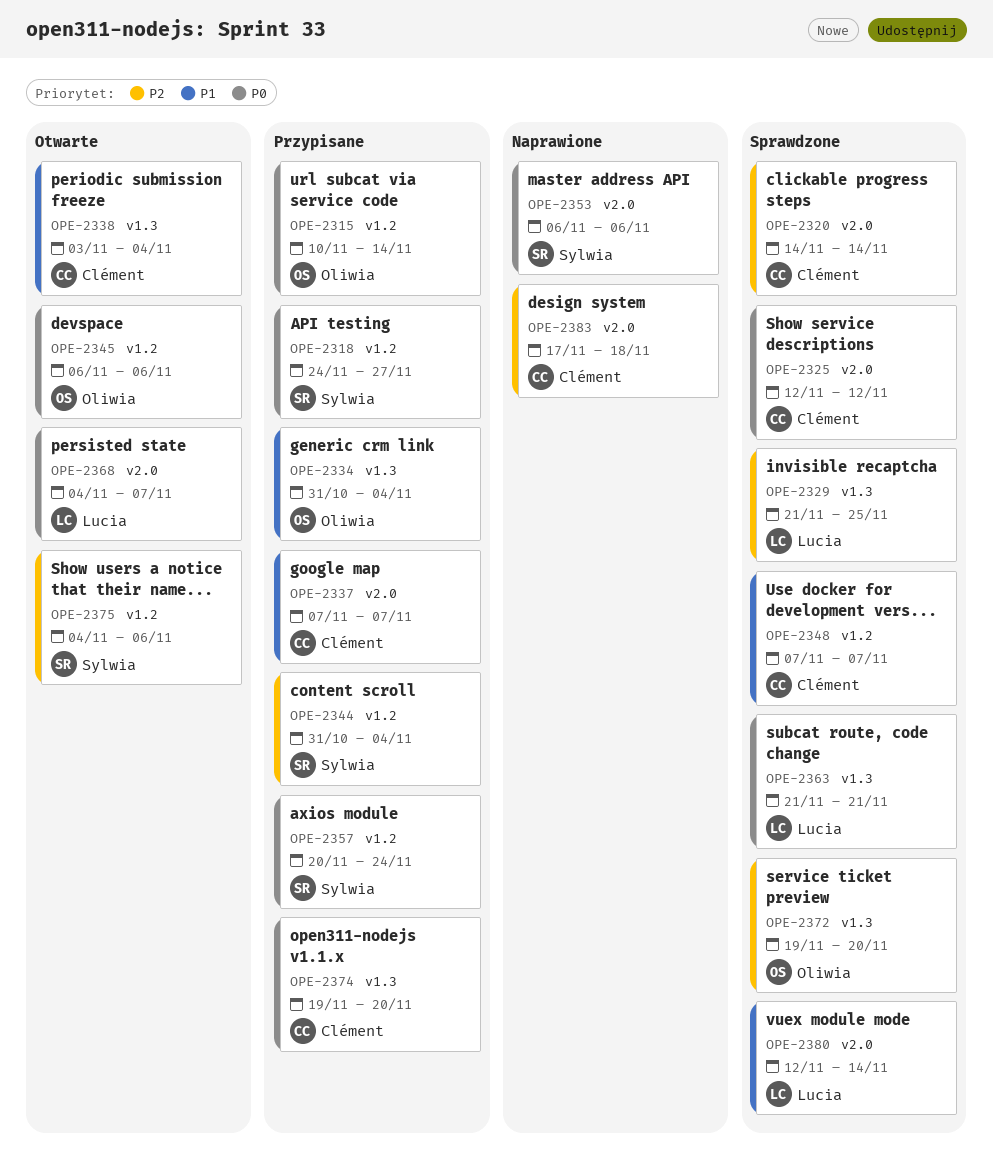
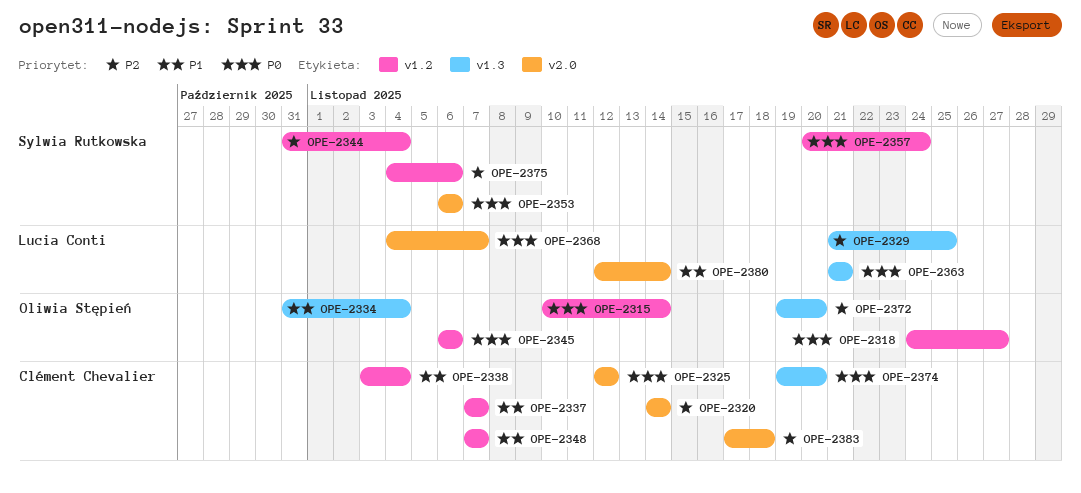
OPE-2318, owner: Sylwia Rutkowska -> Oliwia Stępień
OPE-2337, label: v2.0 -> v1.2
OPE-2338, label: v1.3 -> v1.2

